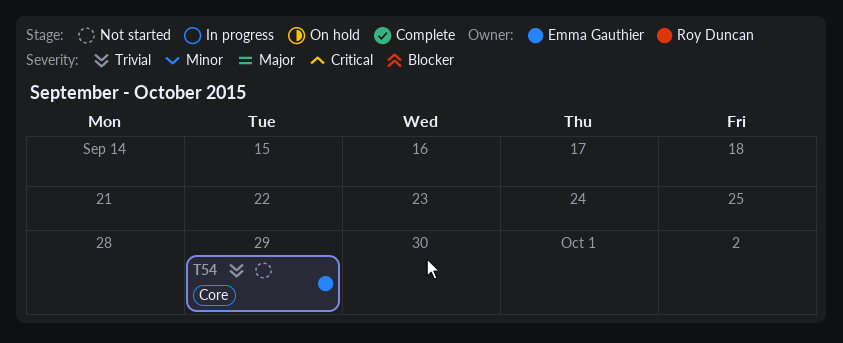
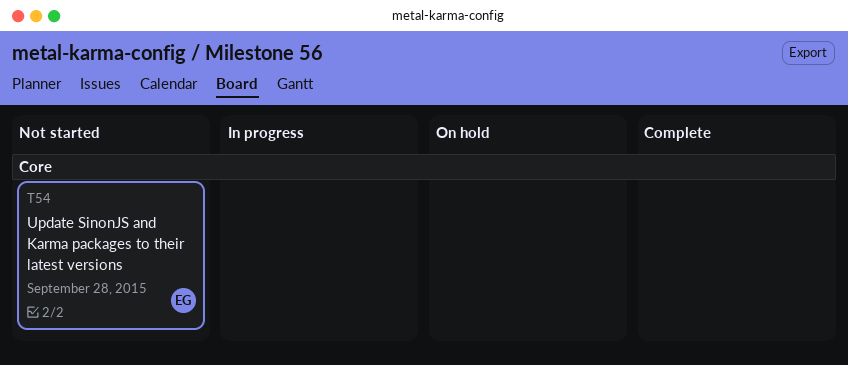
T54, due: Sep 29 -> Sep 28

